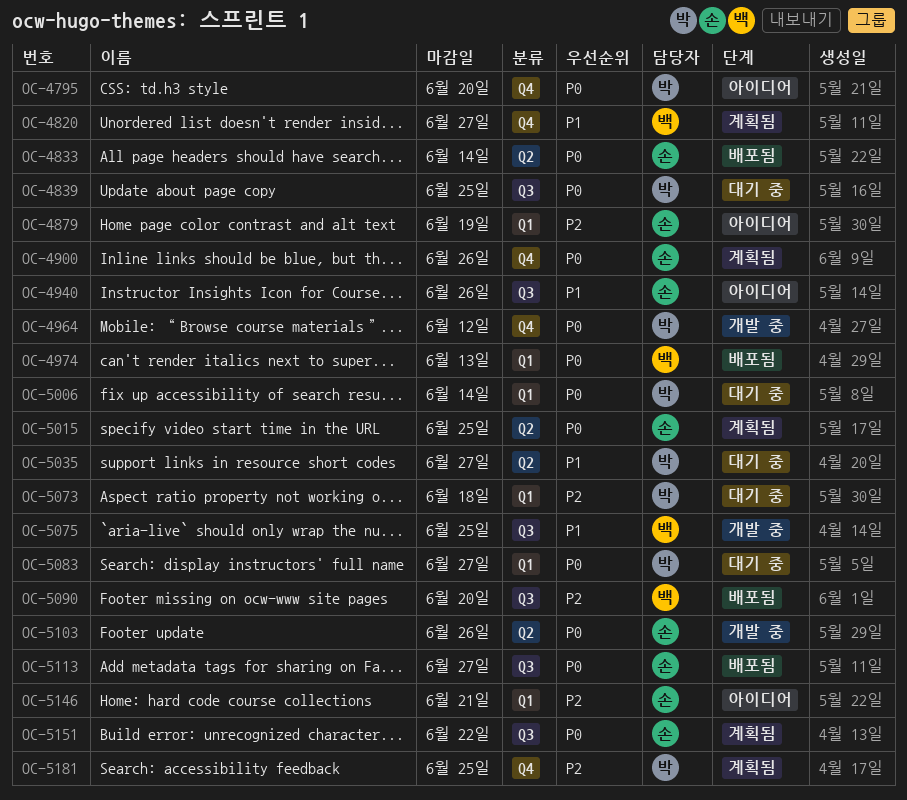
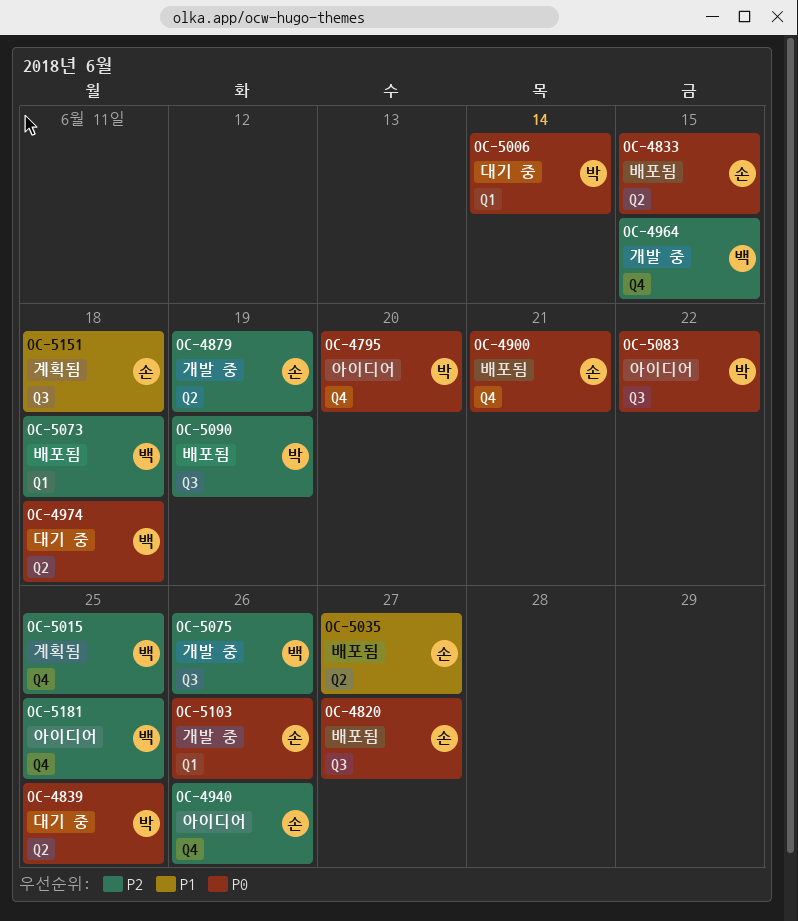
OC-4820, status: 계획됨 -> 배포됨
OC-4820, owner: 백 -> 손
OC-4820, priority: P1 -> P0
OC-4820, label: Q4 -> Q3
OC-4833, due: Jun 14 -> Jun 15
OC-4839, label: Q3 -> Q2
OC-4879, status: 아이디어 -> 개발 중
OC-4879, label: Q1 -> Q2
OC-4900, status: 계획됨 -> 배포됨
OC-4900, due: Jun 26 -> Jun 21
OC-4940, priority: P1 -> P2
OC-4940, label: Q3 -> Q4
OC-4964, owner: 박 -> 백
OC-4964, priority: P0 -> P2
OC-4964, due: Jun 12 -> Jun 15
OC-4974, status: 배포됨 -> 대기 중
OC-4974, label: Q1 -> Q2
OC-4974, due: Jun 13 -> Jun 18
OC-5015, owner: 손 -> 백
OC-5015, priority: P0 -> P2
OC-5015, label: Q2 -> Q4
OC-5035, status: 대기 중 -> 배포됨
OC-5035, owner: 박 -> 손
OC-5073, status: 대기 중 -> 배포됨
OC-5073, owner: 박 -> 백
OC-5075, priority: P1 -> P2
OC-5075, due: Jun 25 -> Jun 26
OC-5083, status: 대기 중 -> 아이디어
OC-5083, label: Q1 -> Q3
OC-5083, due: Jun 27 -> Jun 22
OC-5090, owner: 백 -> 박
OC-5090, due: Jun 20 -> Jun 19
OC-5103, label: Q2 -> Q1
OC-5113: present -> none
OC-5146: present -> none
OC-5151, priority: P0 -> P1
OC-5151, due: Jun 22 -> Jun 18
OC-5181, status: 계획됨 -> 아이디어
OC-5181, owner: 박 -> 백

